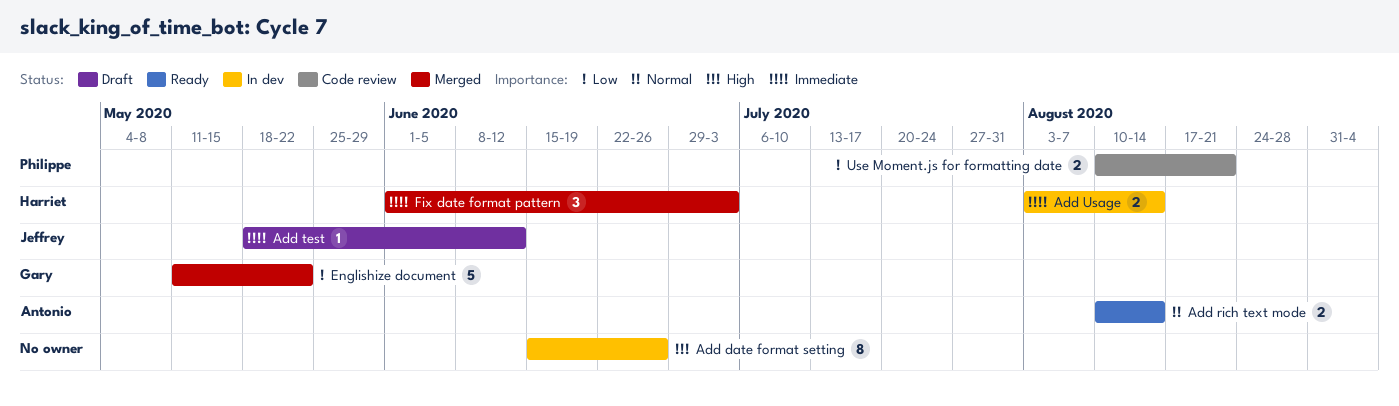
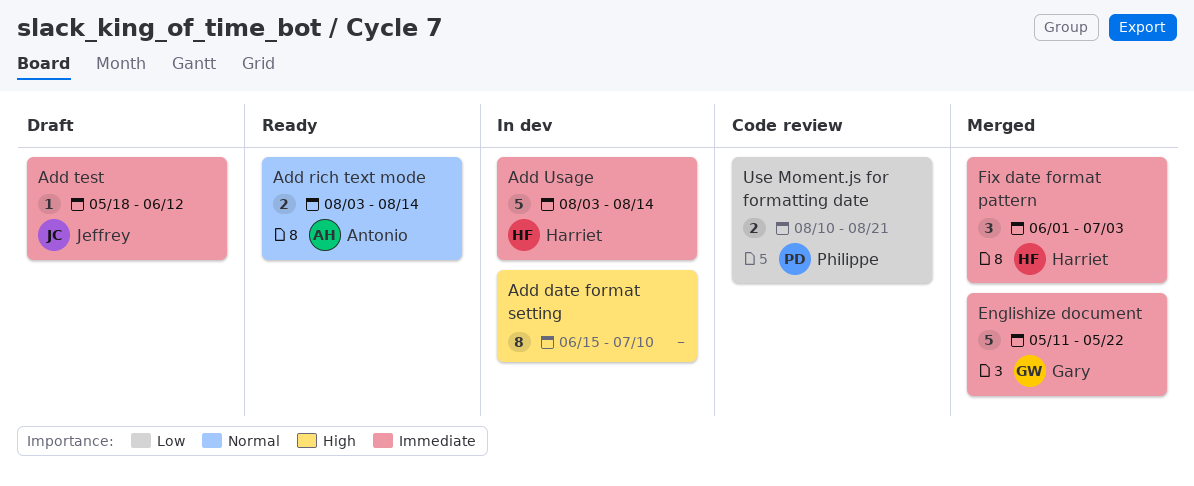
Add date format setting, due: Jun 26 -> Jul 10
Add rich text mode, start: Aug 10 -> Aug 3
Add Usage, estimate: 2 -> 5
Englishize document, priority: Low -> Immediate

